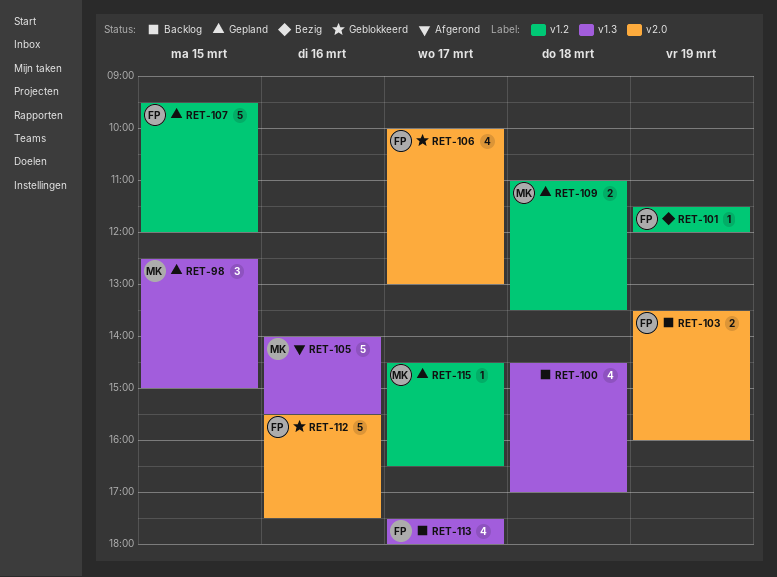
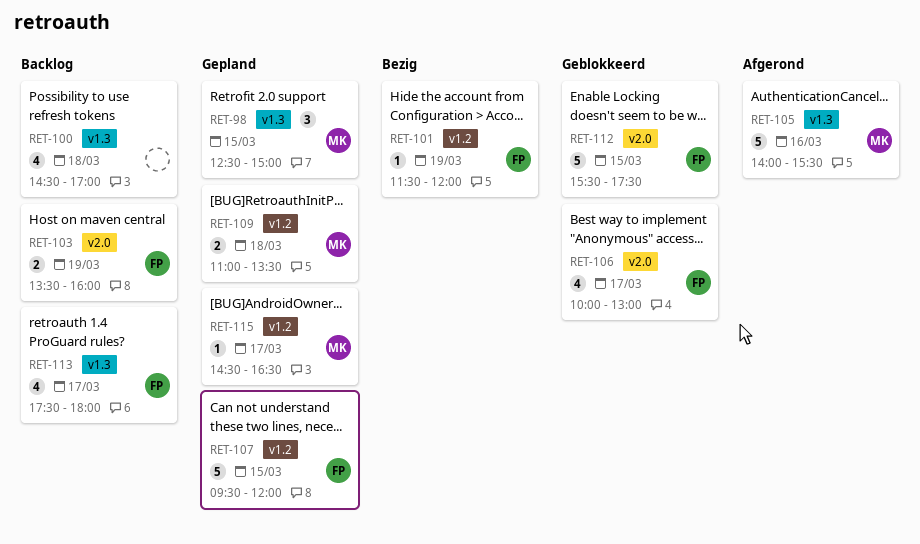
RET-112, day: Mar 16 -> Mar 15

